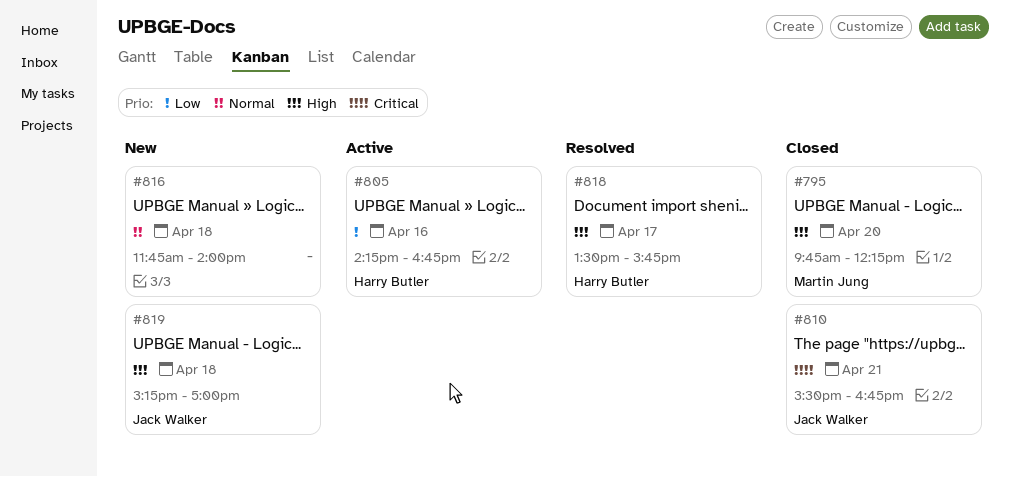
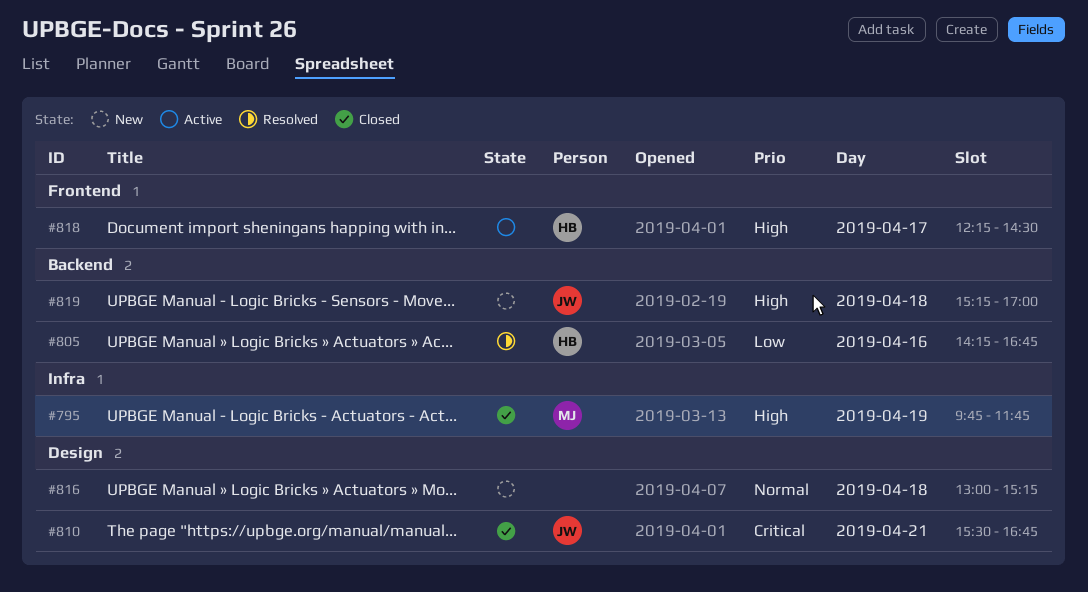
#795, day: Apr 20 -> Apr 19
#795, ends: 12:15 -> 11:45
#805, status: Active -> Resolved
#816, begins: 11:45 -> 13:00
#816, ends: 14:00 -> 15:15
#818, status: Resolved -> Active
#818, begins: 13:30 -> 12:15
#818, ends: 15:45 -> 14:30

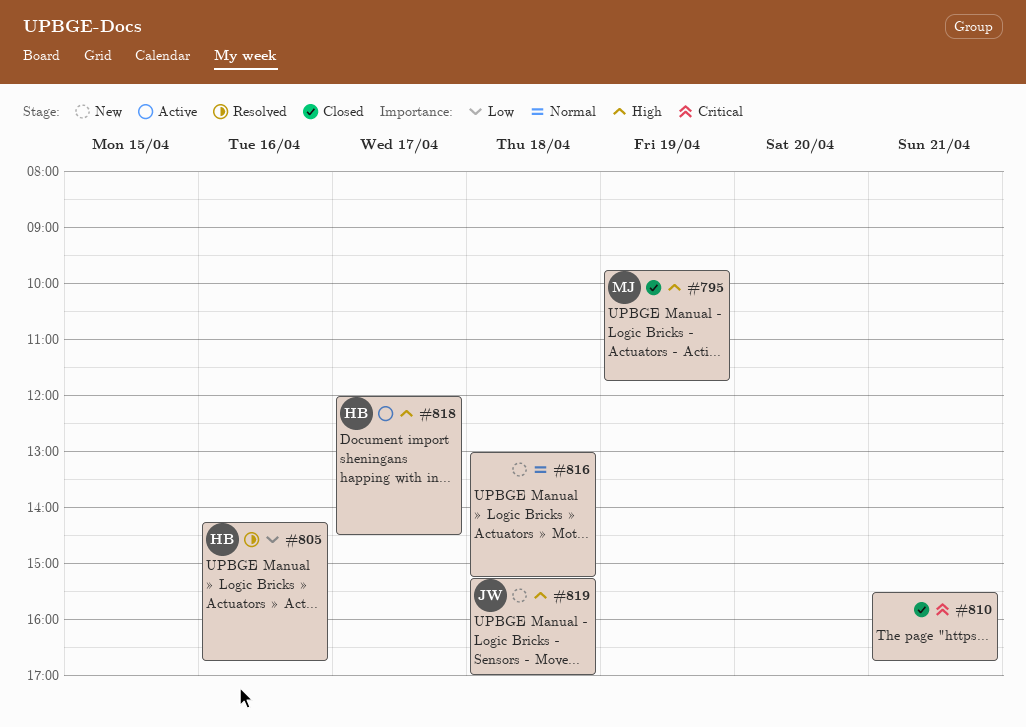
#810, owner: JW -> none
#818, begins: 12:15 -> 12:00

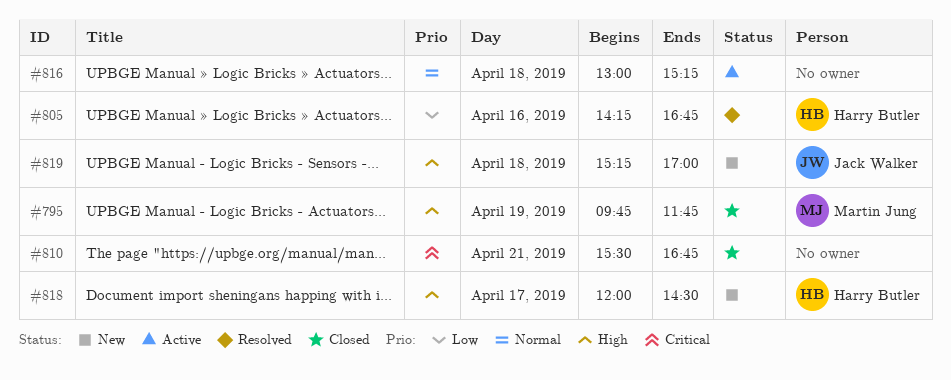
#816, status: New -> Active
#818, status: Active -> New

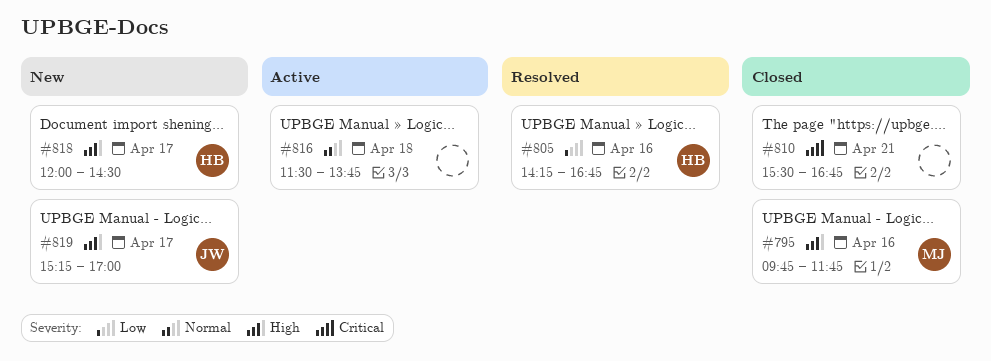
#795, day: Apr 19 -> Apr 16
#816, begins: 13:00 -> 11:30
#816, ends: 15:15 -> 13:45
#819, day: Apr 18 -> Apr 17

